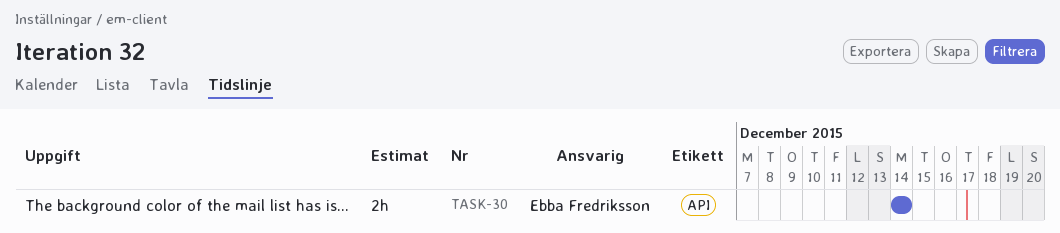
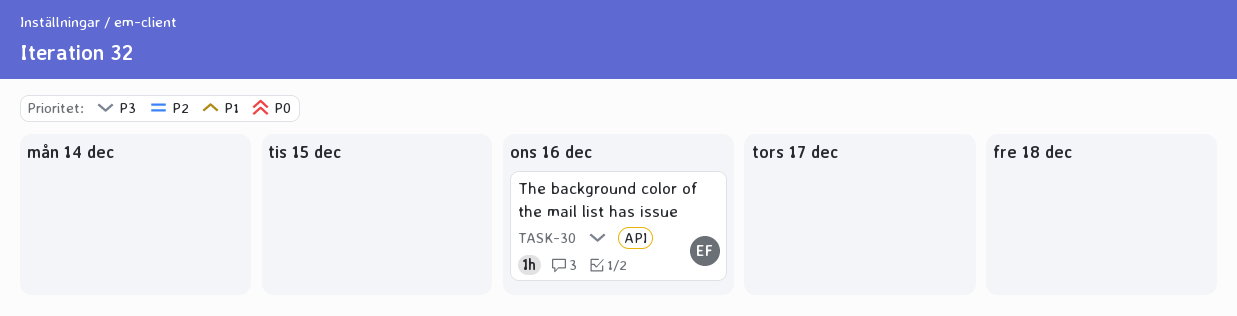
TASK-30, estimate: 2h -> 1h
TASK-30, due: Dec 14 -> Dec 16

